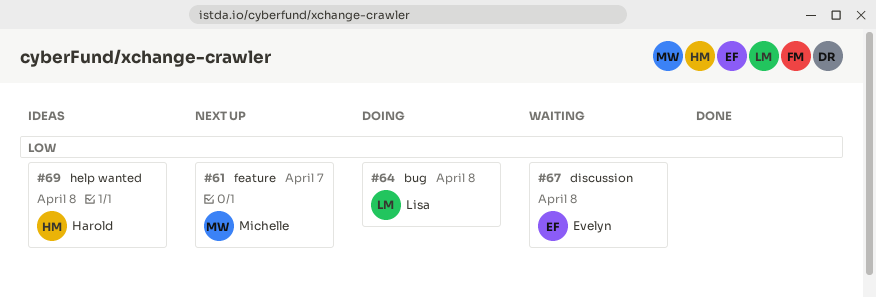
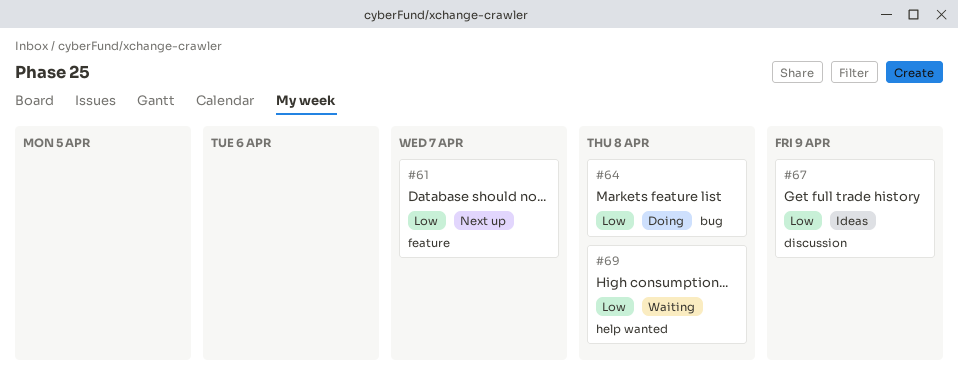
#67, status: Waiting -> Ideas
#67, due: Apr 8 -> Apr 9
#69, status: Ideas -> Waiting

